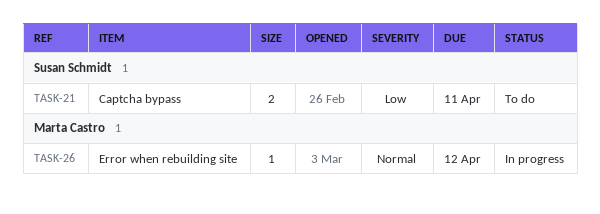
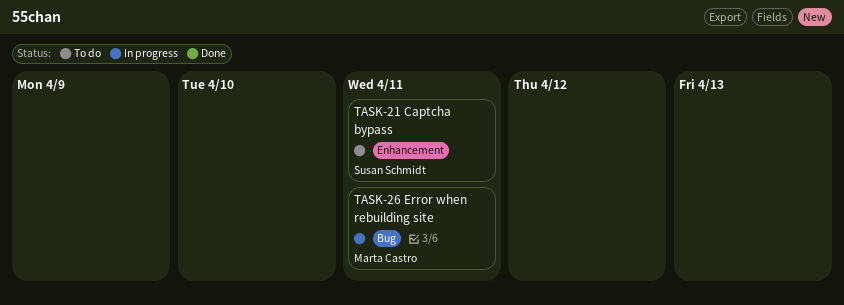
TASK-26, due: Apr 12 -> Apr 11

